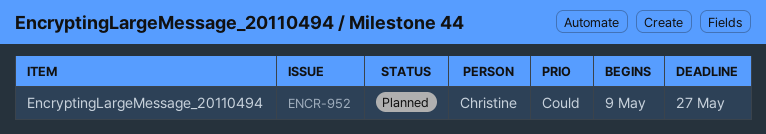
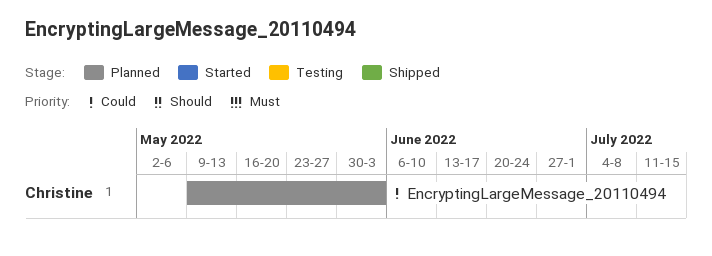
EncryptingLargeMessage_20110494, due: May 27 -> Jun 3

